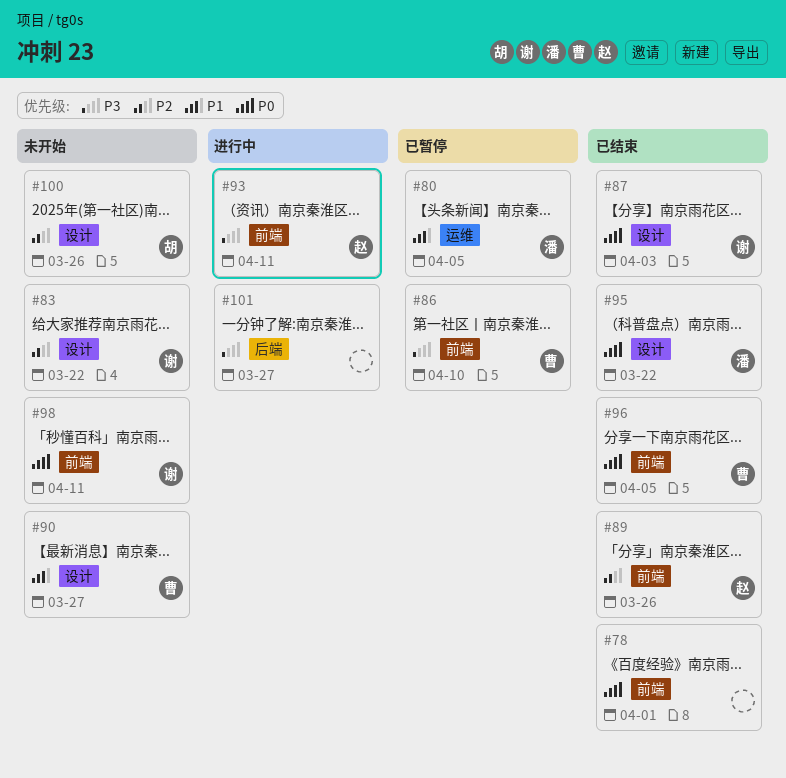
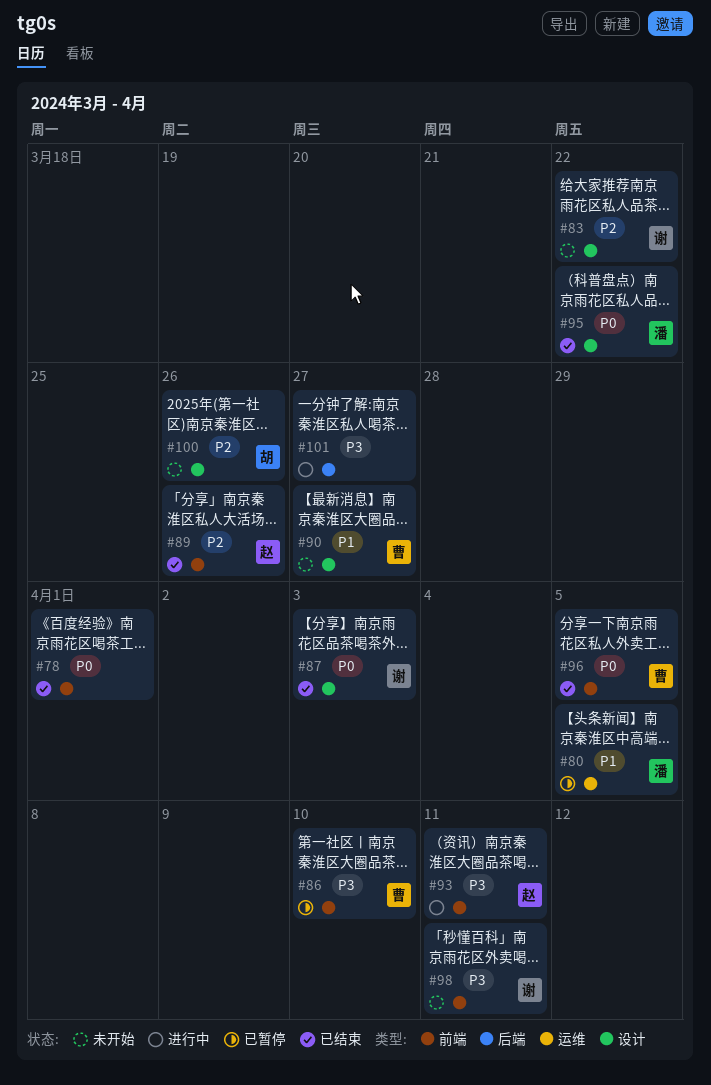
#98, priority: P0 -> P3

